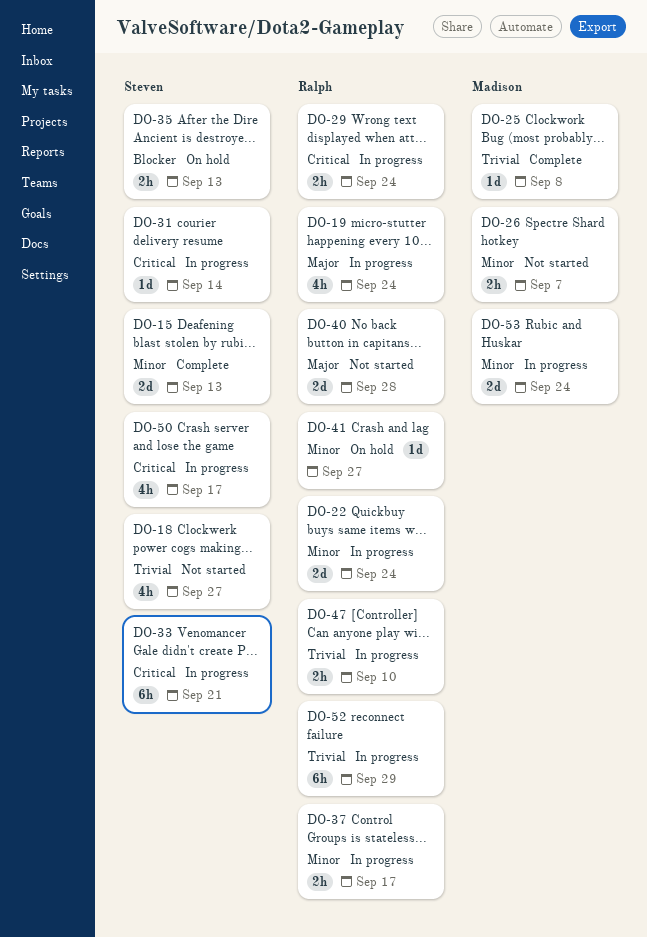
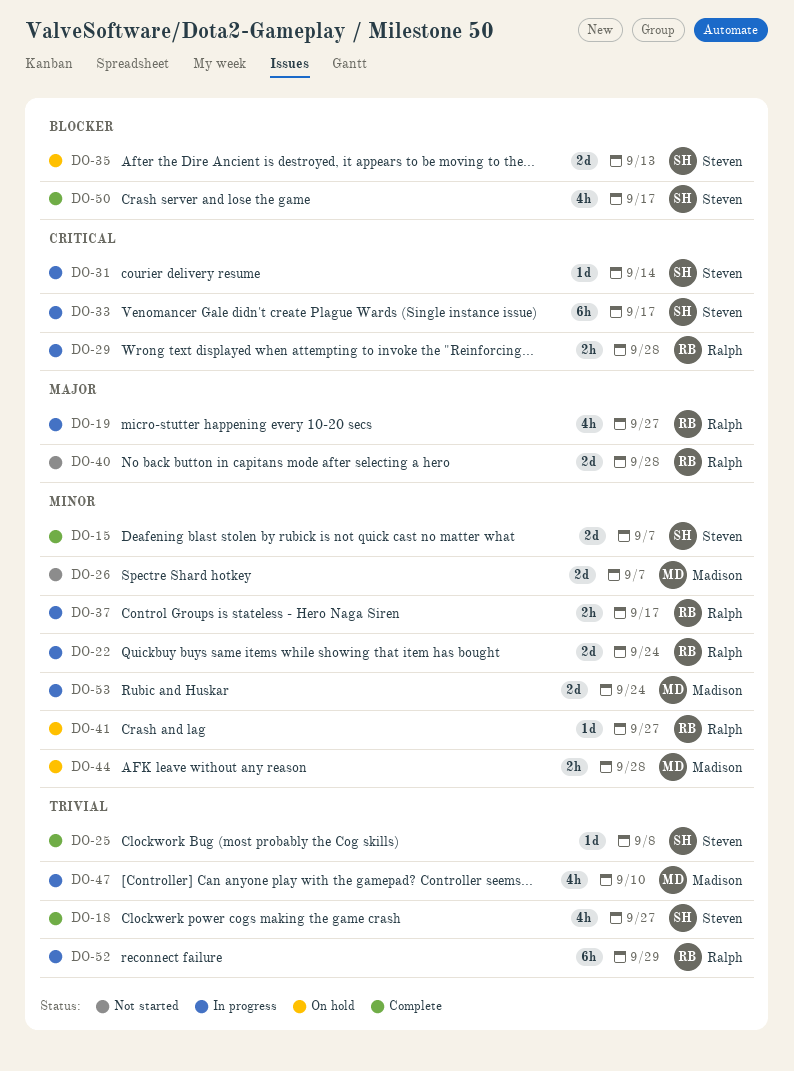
DO-15, due: Sep 13 -> Sep 7
DO-18, status: Not started -> Complete
DO-19, due: Sep 24 -> Sep 27
DO-25, owner: Madison -> Steven
DO-26, estimate: 2h -> 2d
DO-29, due: Sep 24 -> Sep 28
DO-33, due: Sep 21 -> Sep 17
DO-35, estimate: 2h -> 2d
DO-44: none -> present
DO-47, owner: Ralph -> Madison
DO-47, estimate: 2h -> 4h
DO-50, status: In progress -> Complete
DO-50, priority: Critical -> Blocker

